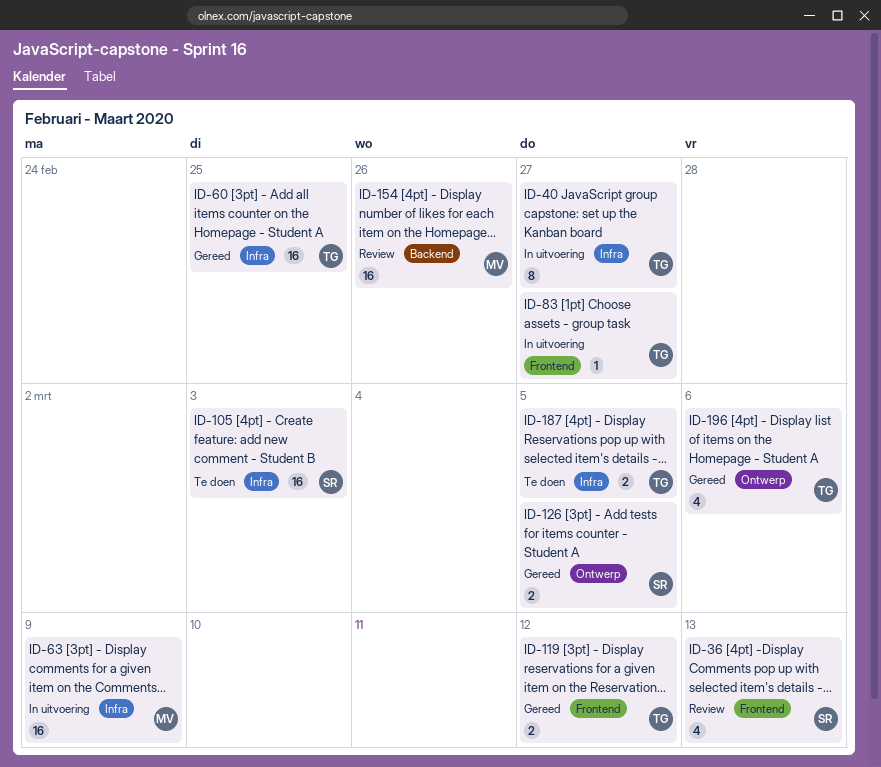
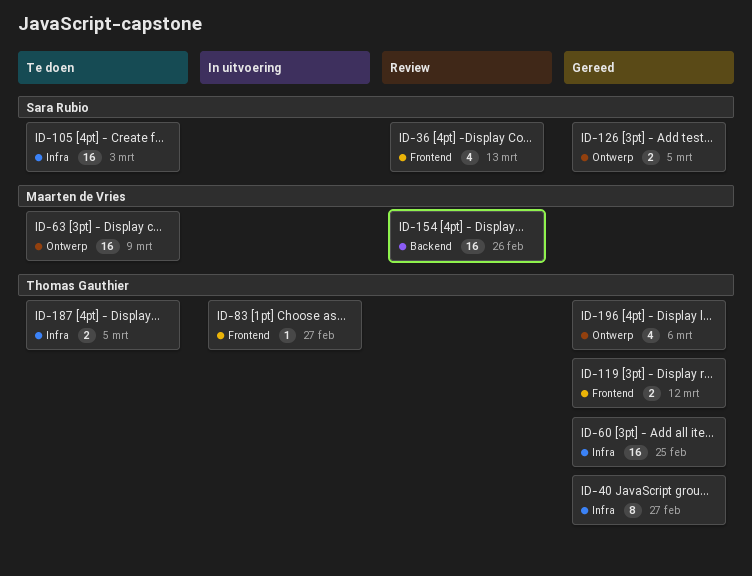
ID-40, status: In uitvoering -> Gereed
ID-63, status: In uitvoering -> Te doen
ID-63, label: Infra -> Ontwerp

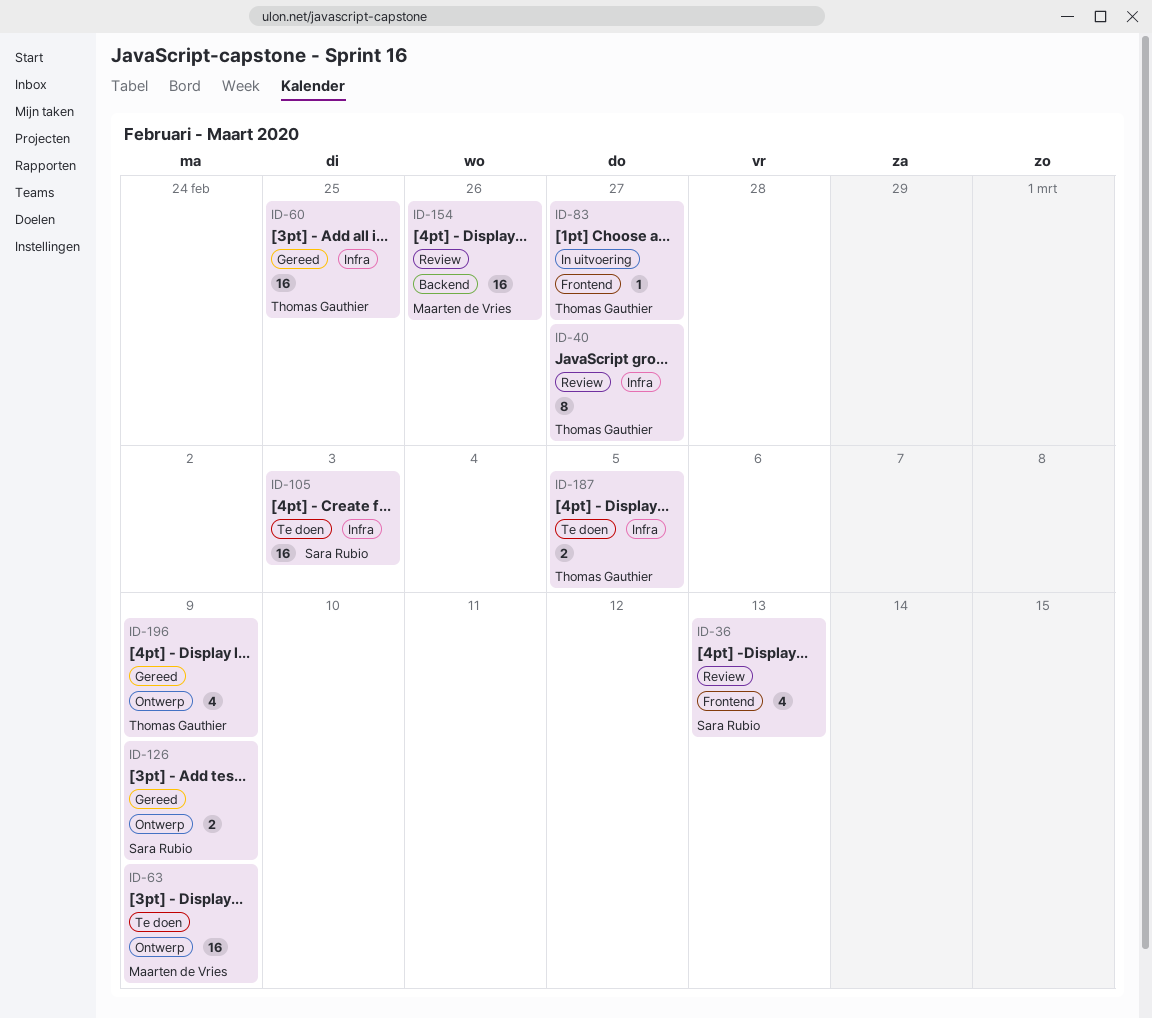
ID-40, status: Gereed -> Review
ID-119: present -> none
ID-126, due: Mar 5 -> Mar 9
ID-196, due: Mar 6 -> Mar 9

